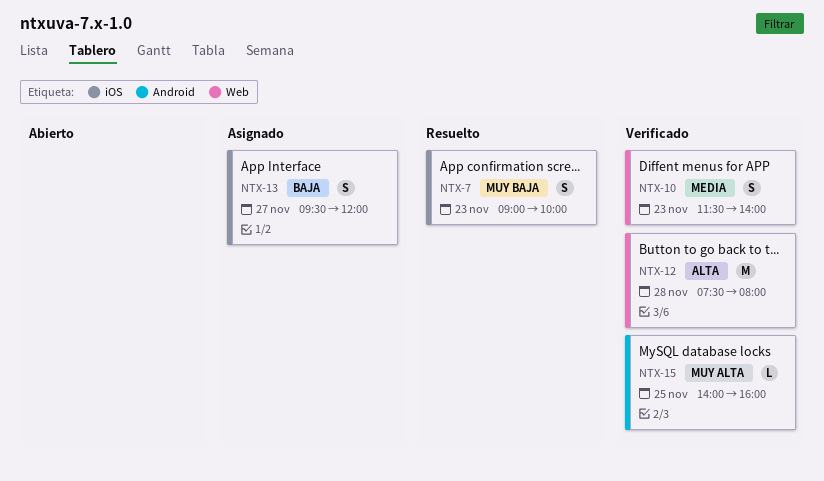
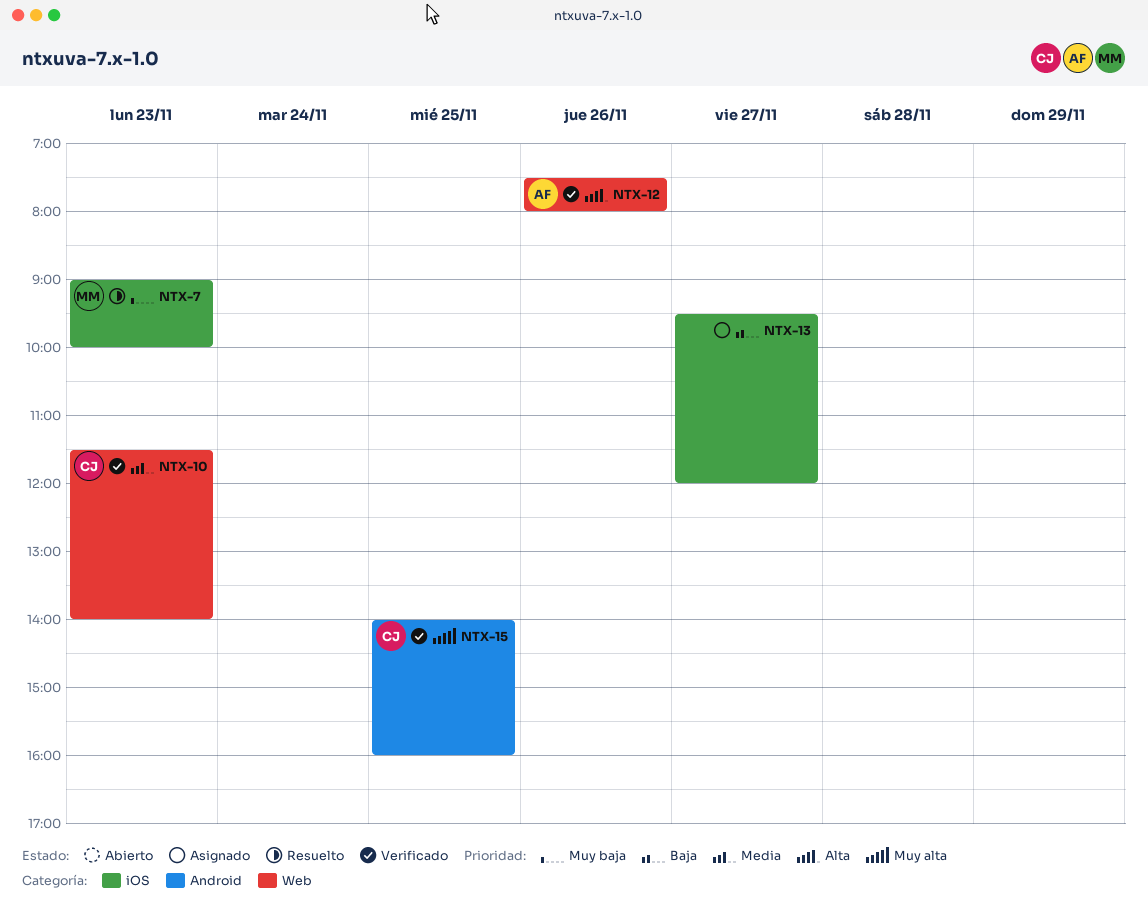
NTX-12, day: Nov 28 -> Nov 26

